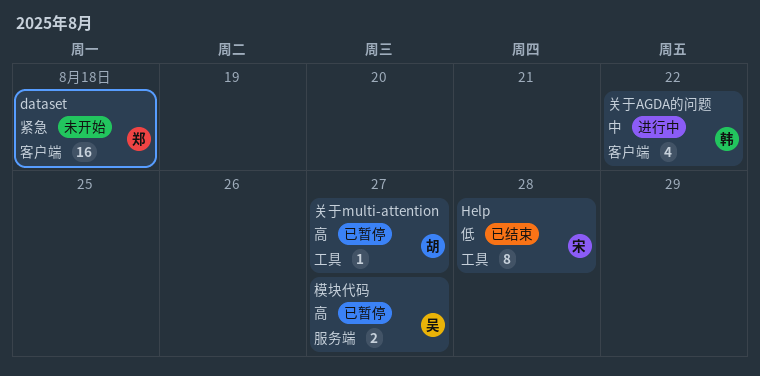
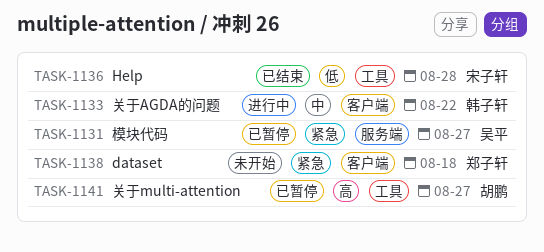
模块代码, priority: 高 -> 紧急

